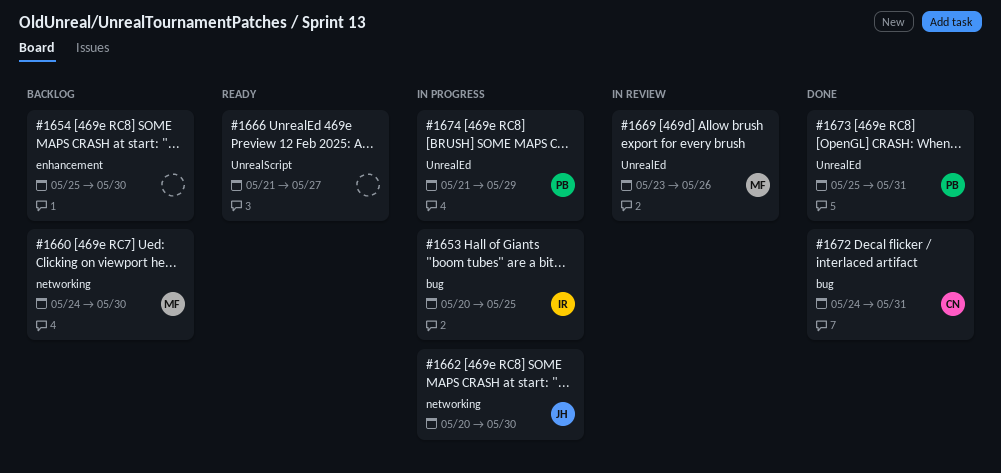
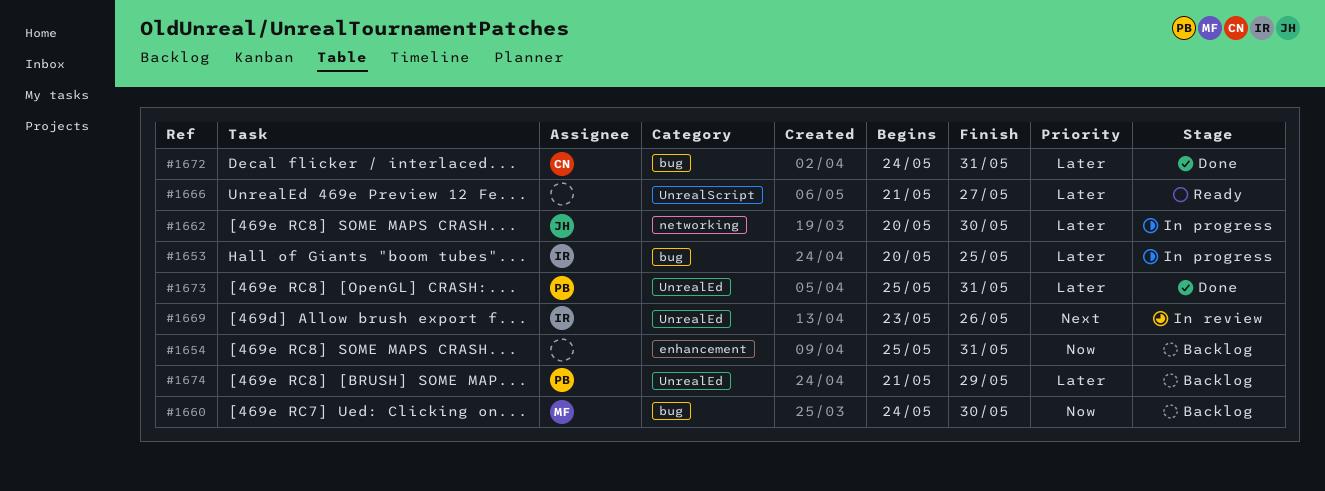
#1654, due: May 30 -> May 31
#1660, label: networking -> bug
#1669, owner: MF -> IR
#1674, status: In progress -> Backlog

